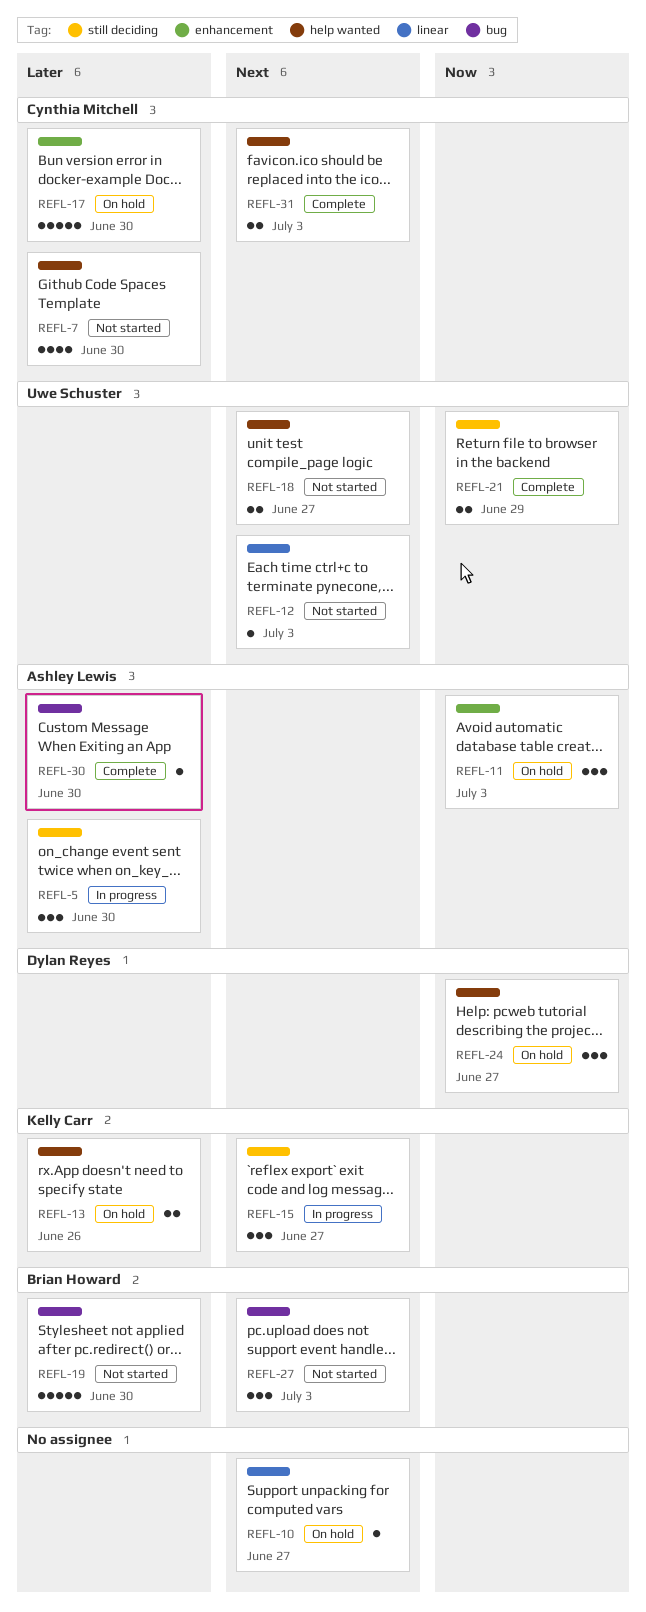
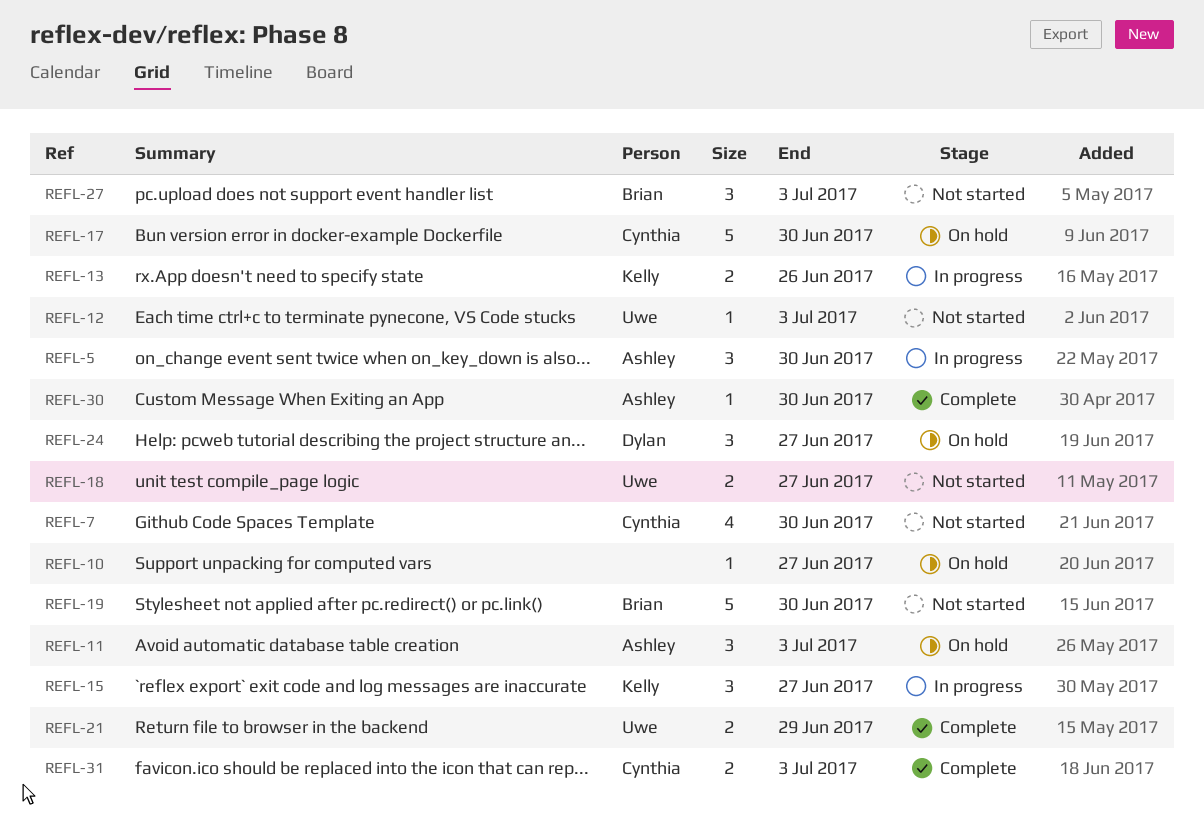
REFL-13, status: On hold -> In progress

